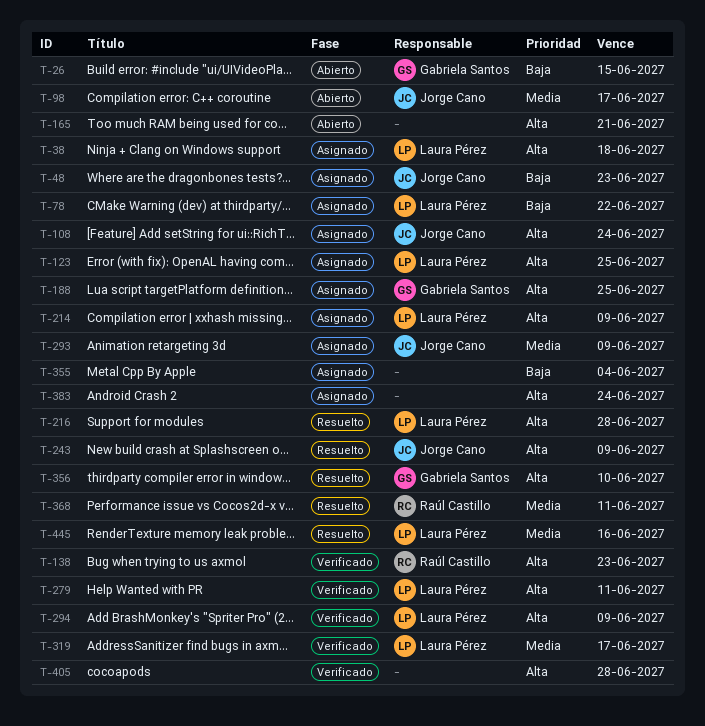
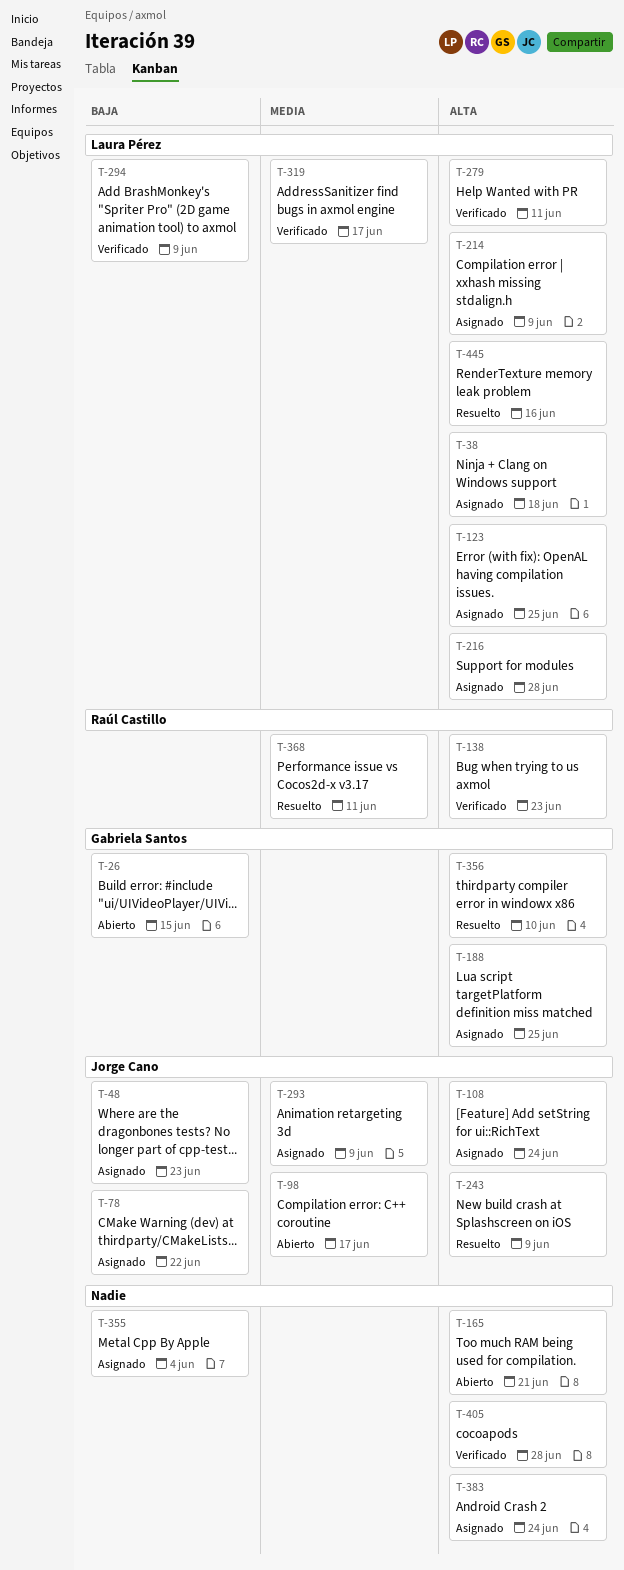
T-78, owner: Laura Pérez -> Jorge Cano
T-216, status: Resuelto -> Asignado
T-294, priority: Alta -> Baja
T-445, priority: Media -> Alta

